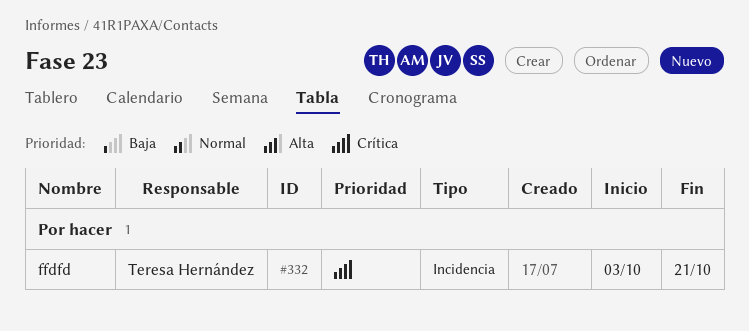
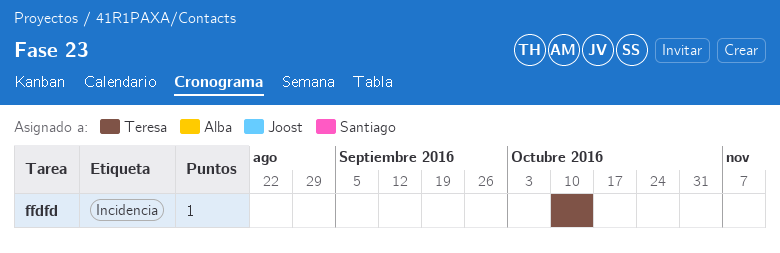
ffdfd, start: Oct 3 -> Oct 10
ffdfd, due: Oct 21 -> Oct 14

